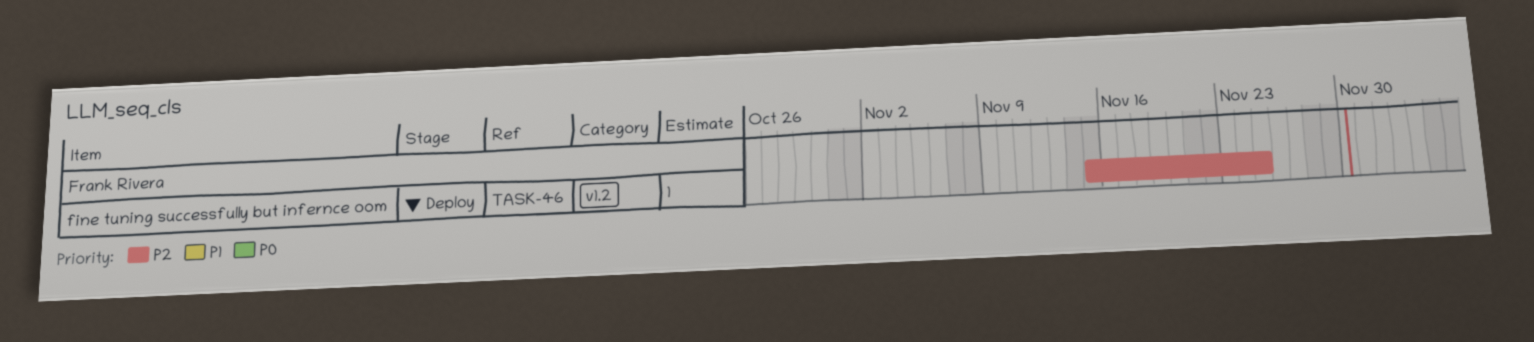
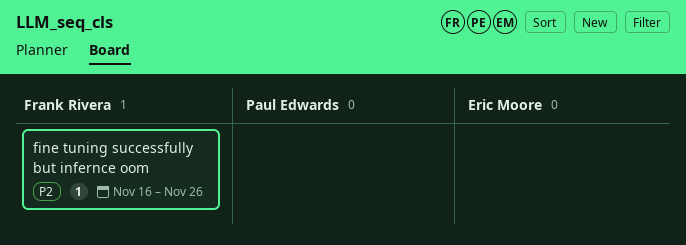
fine tuning successfully but infernce oom, start: Nov 15 -> Nov 16
fine tuning successfully but infernce oom, due: Nov 25 -> Nov 26

